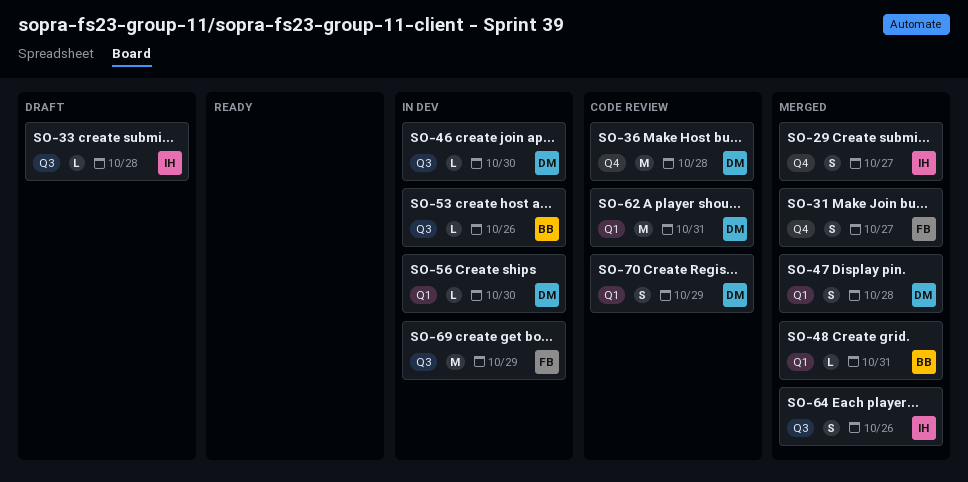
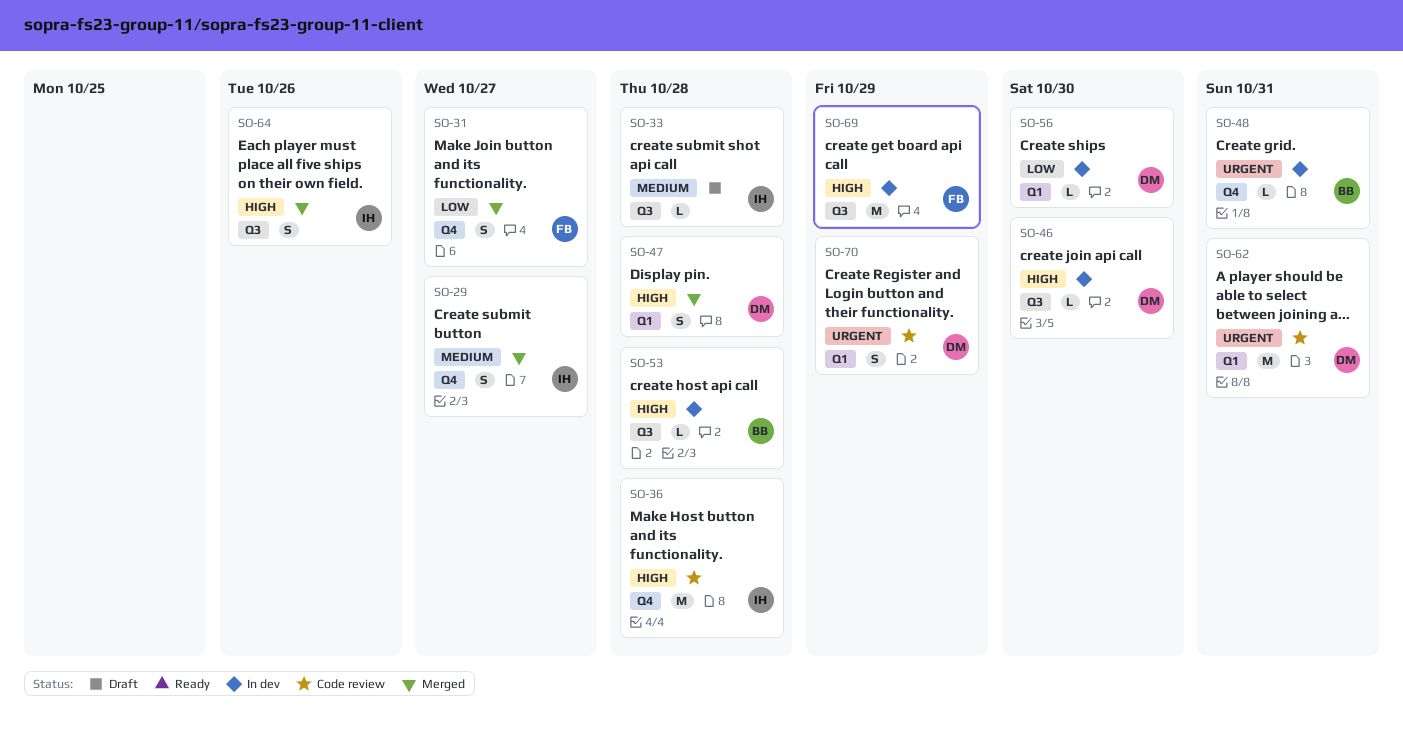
SO-36, owner: DM -> IH
SO-48, status: Merged -> In dev
SO-48, label: Q1 -> Q4
SO-53, due: Oct 26 -> Oct 28

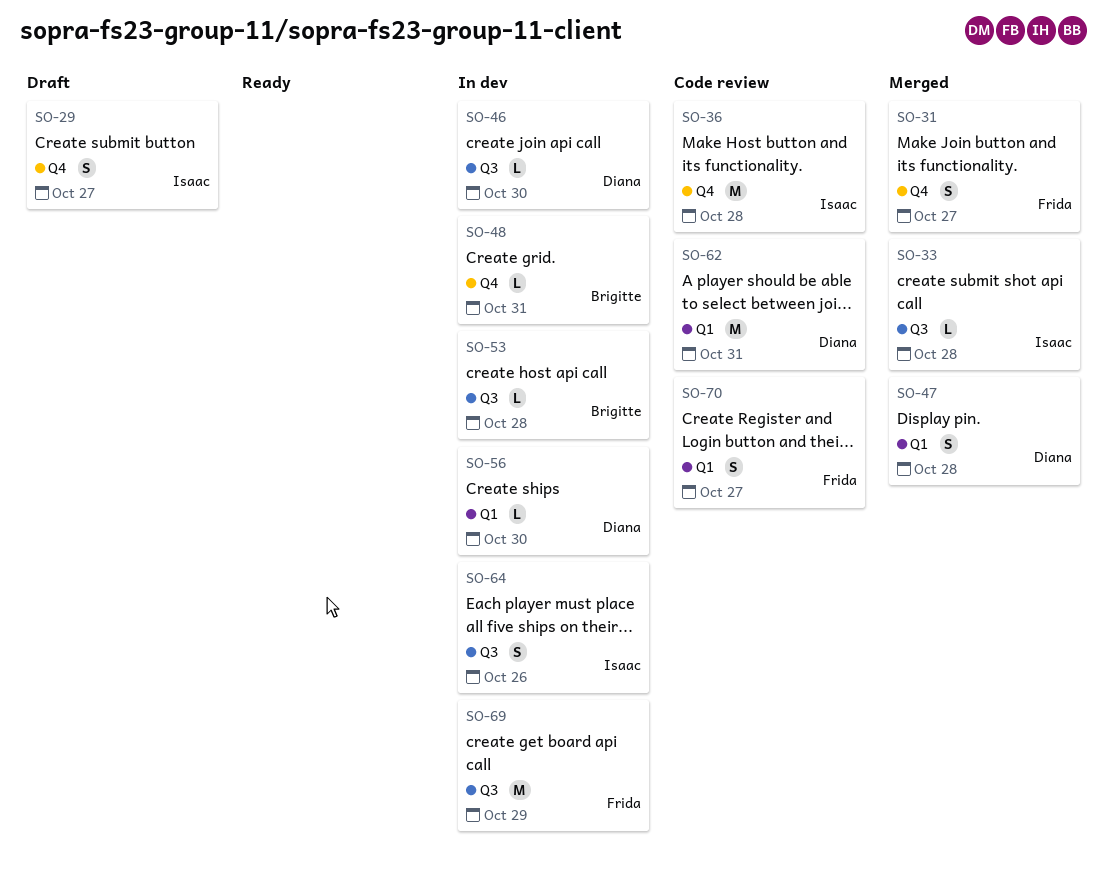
SO-29, status: Merged -> Draft
SO-33, status: Draft -> Merged
SO-64, status: Merged -> In dev
SO-70, owner: Diana -> Frida
SO-70, due: Oct 29 -> Oct 27

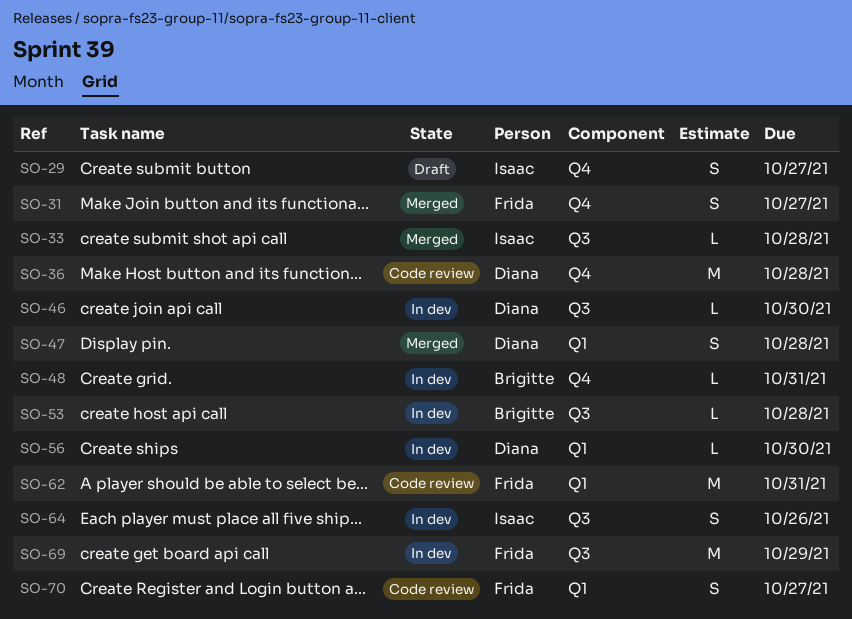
SO-36, owner: Isaac -> Diana
SO-62, owner: Diana -> Frida

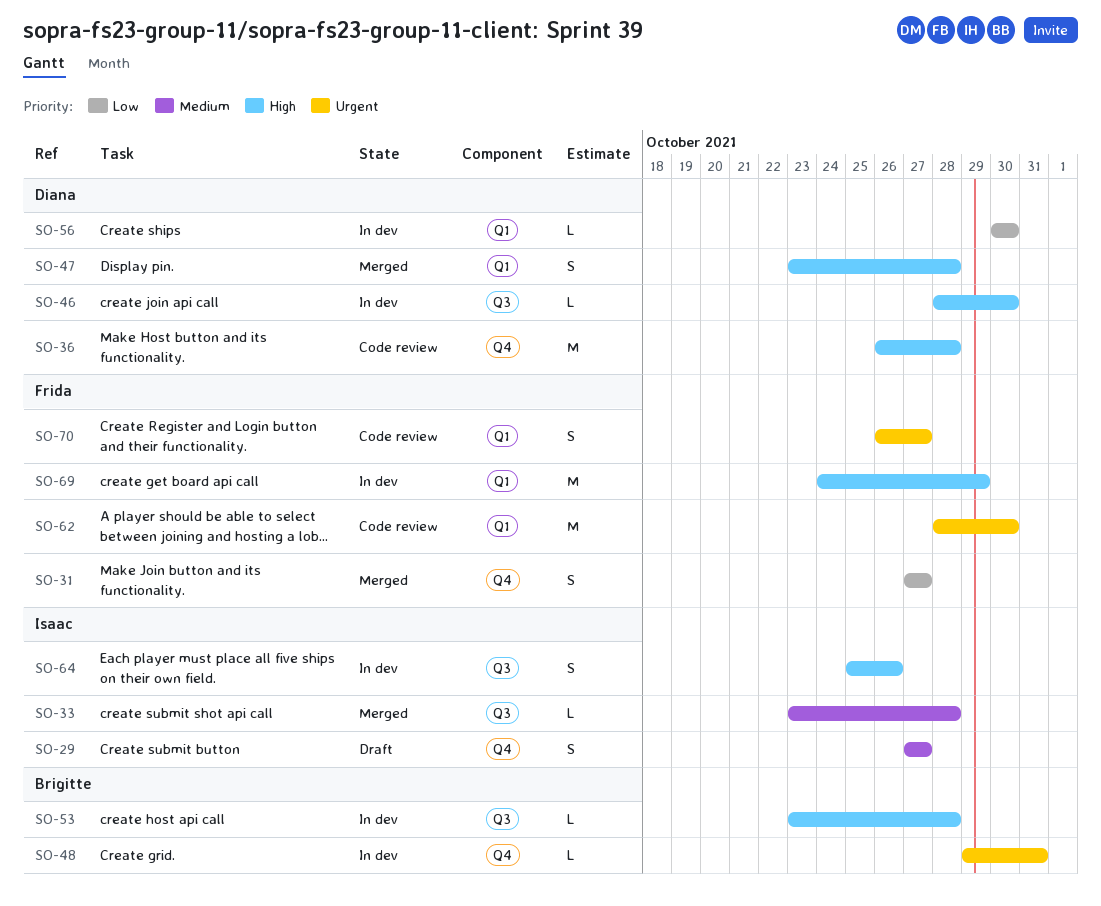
SO-62, due: Oct 31 -> Oct 30
SO-69, label: Q3 -> Q1

